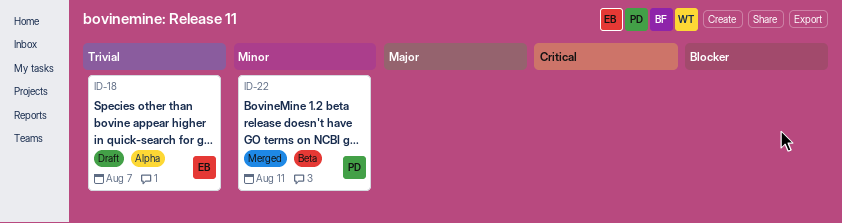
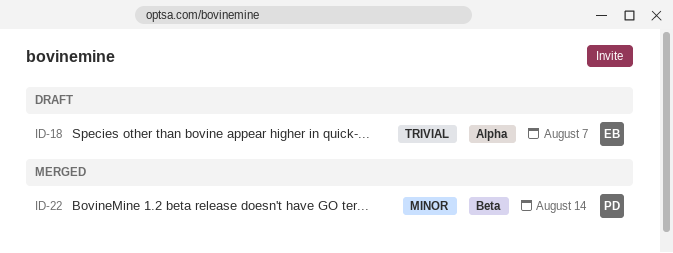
ID-22, due: Aug 11 -> Aug 14

